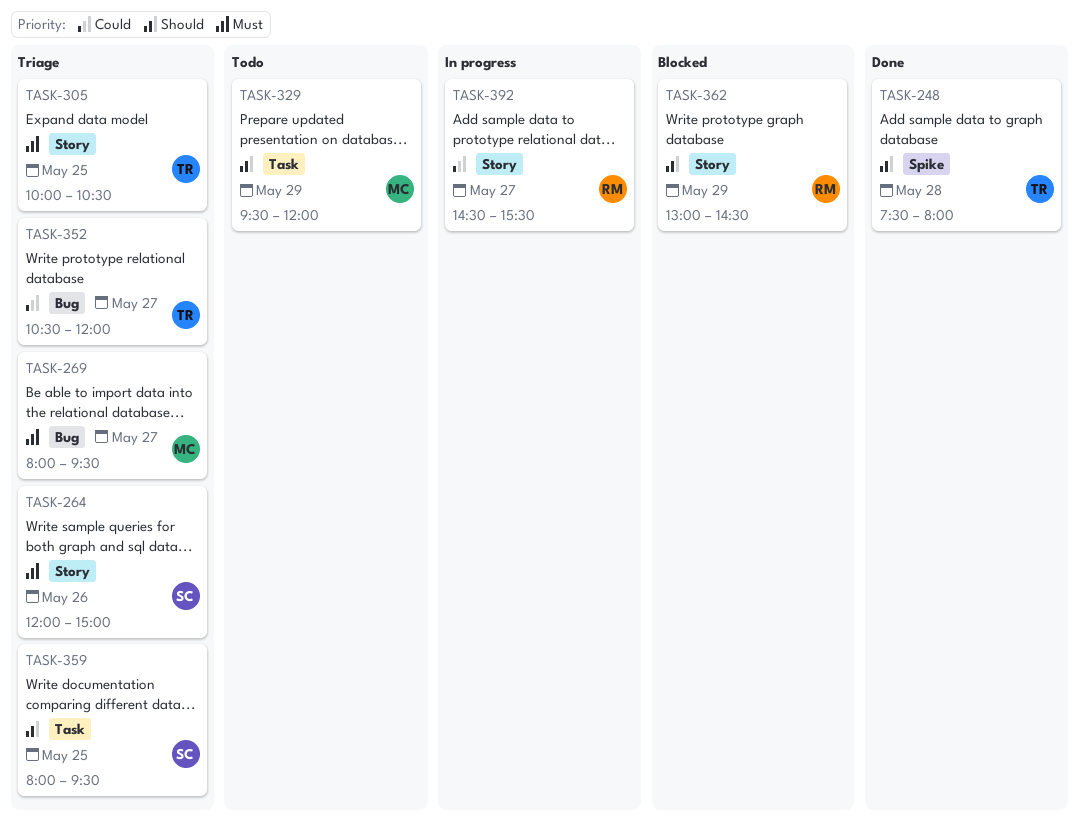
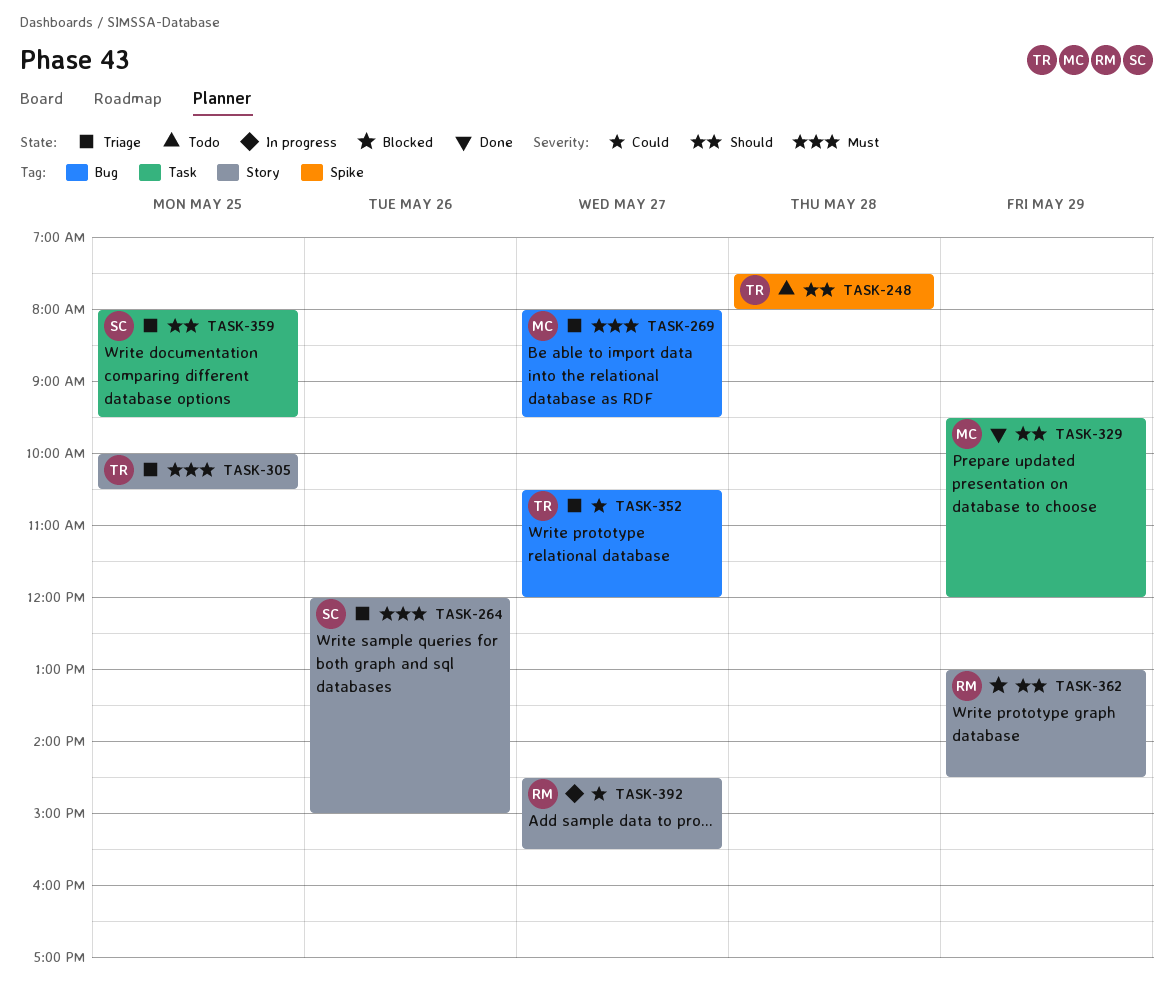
TASK-248, status: Done -> Todo
TASK-329, status: Todo -> Done

